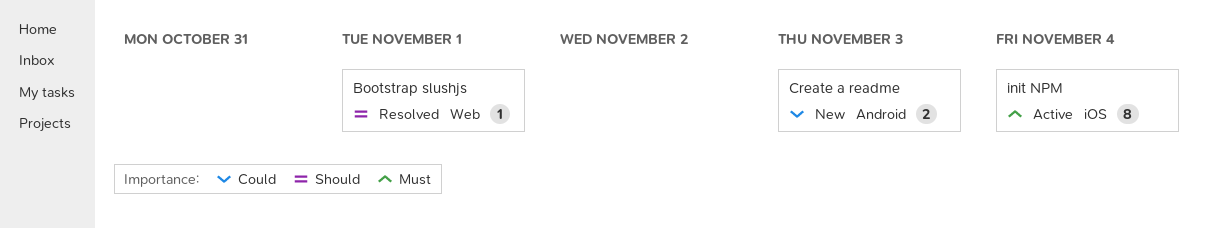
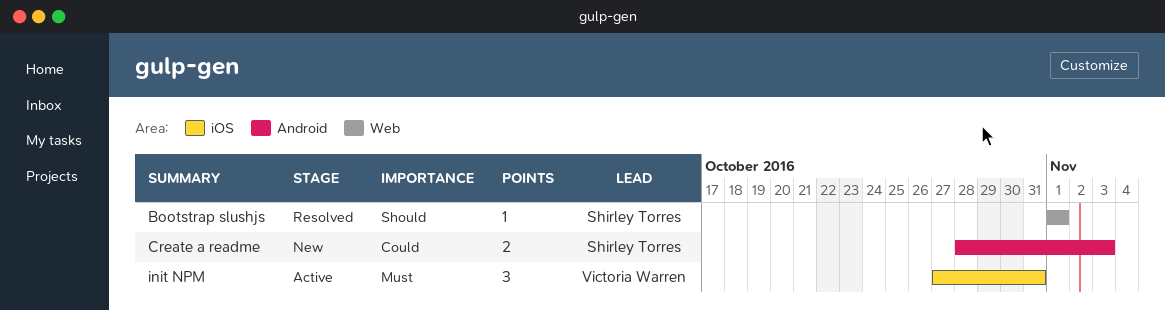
init NPM, estimate: 8 -> 3
init NPM, due: Nov 4 -> Oct 31

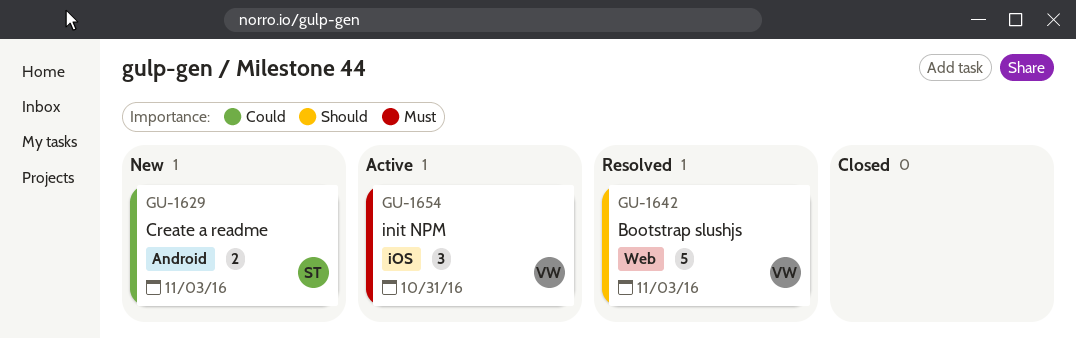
Bootstrap slushjs, owner: Shirley Torres -> Victoria Warren
Bootstrap slushjs, estimate: 1 -> 5
Bootstrap slushjs, due: Nov 1 -> Nov 3

